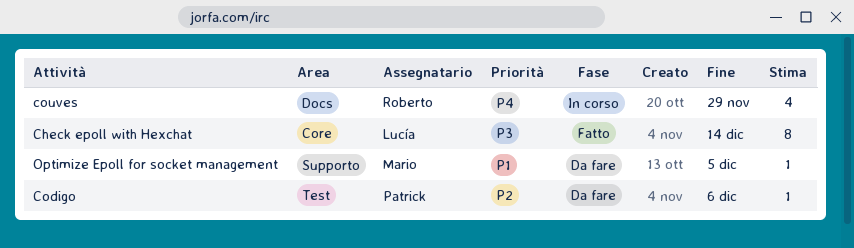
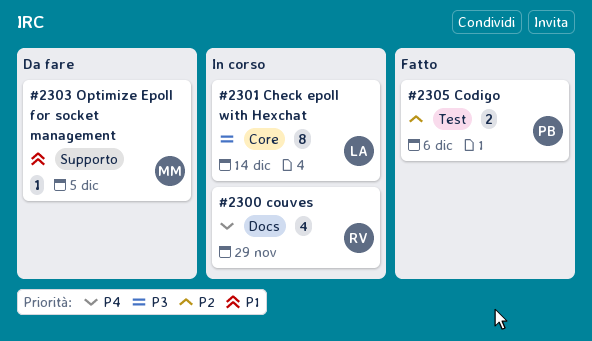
Check epoll with Hexchat, status: Fatto -> In corso
Codigo, status: Da fare -> Fatto
Codigo, estimate: 1 -> 2

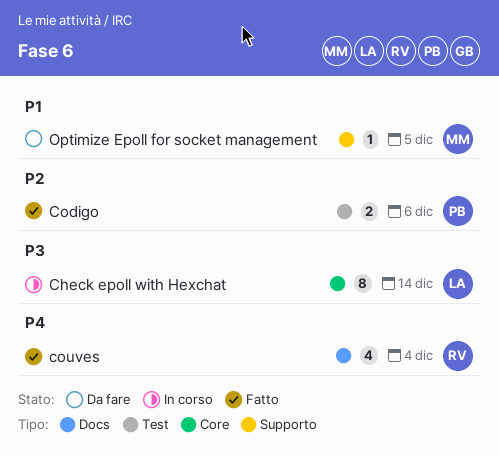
couves, status: In corso -> Fatto
couves, due: Nov 29 -> Dec 4

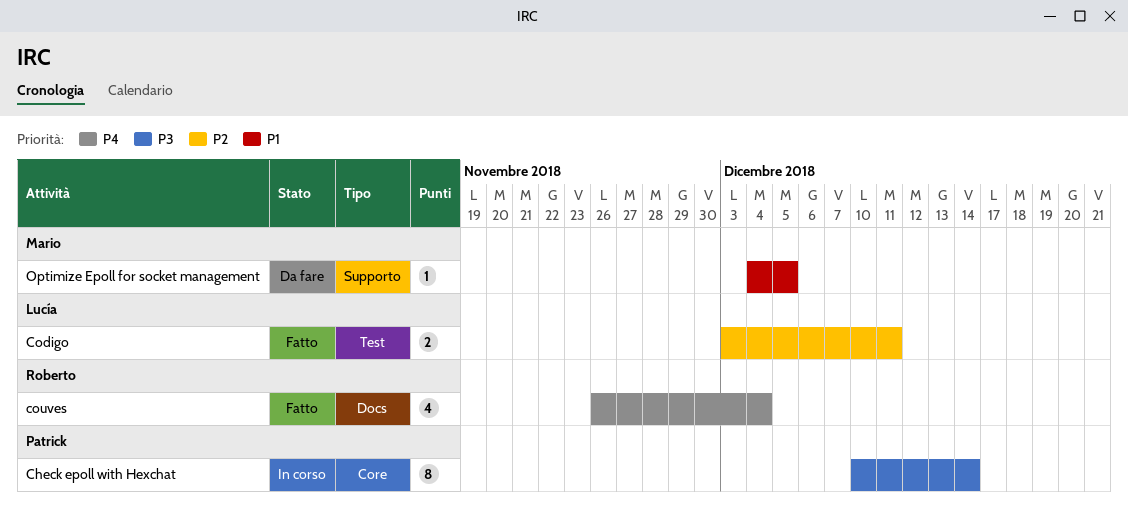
Check epoll with Hexchat, owner: Lucía -> Patrick
Codigo, owner: Patrick -> Lucía
Codigo, due: Dec 6 -> Dec 11

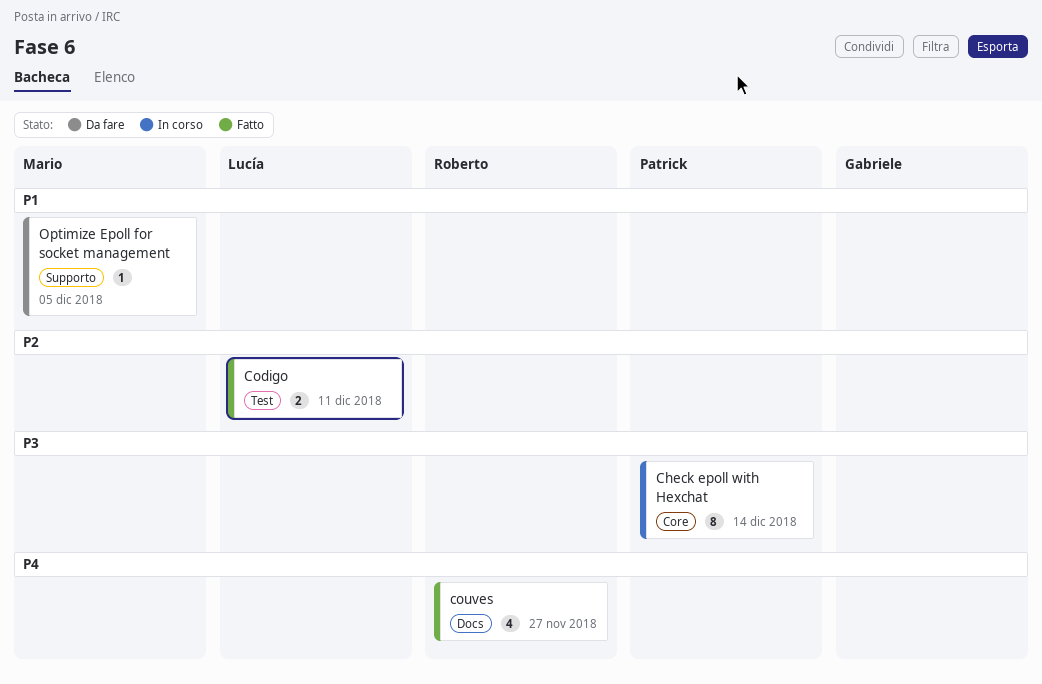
couves, due: Dec 4 -> Nov 27

